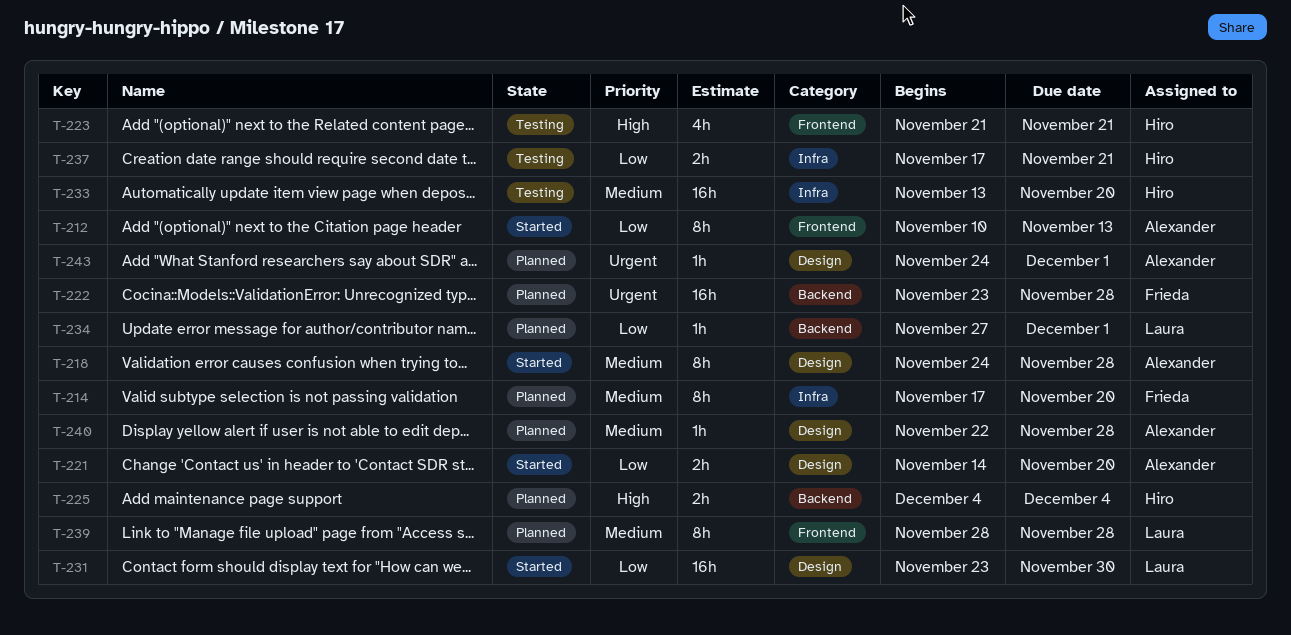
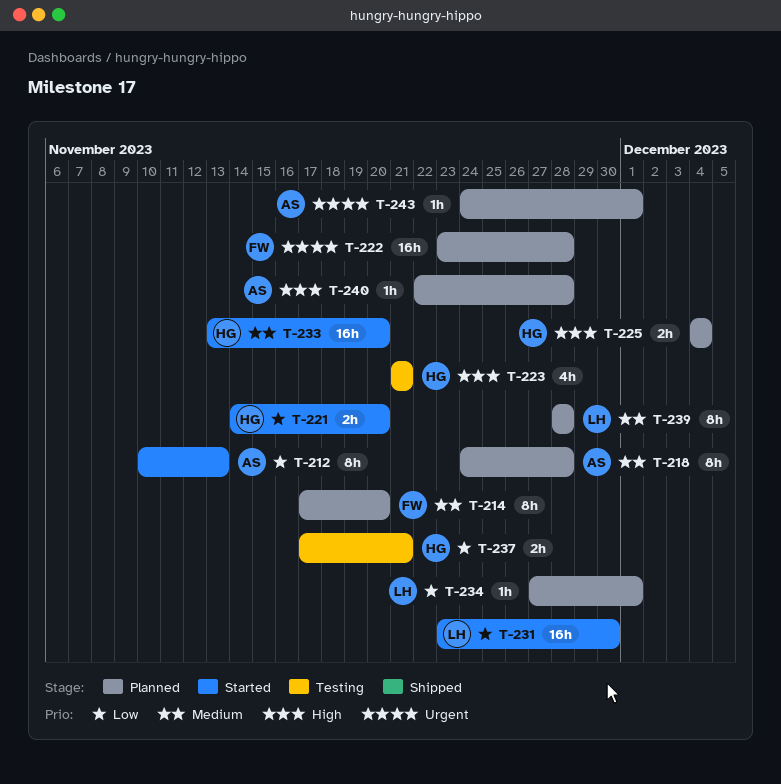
T-218, status: Started -> Planned
T-221, owner: Alexander -> Hiro
T-233, status: Testing -> Started
T-240, priority: Medium -> High

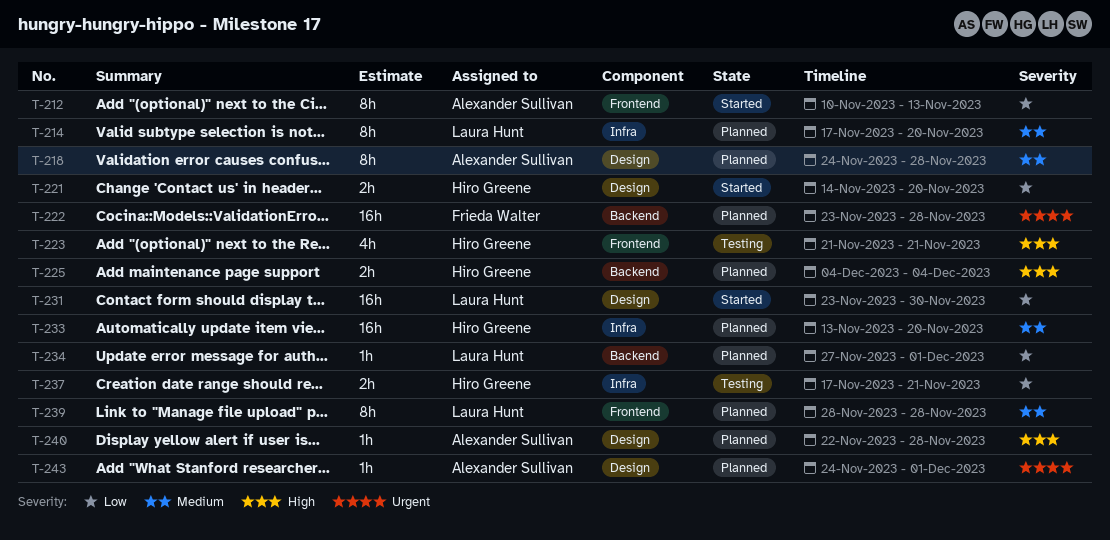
T-214, owner: Frieda Walter -> Laura Hunt
T-233, status: Started -> Planned

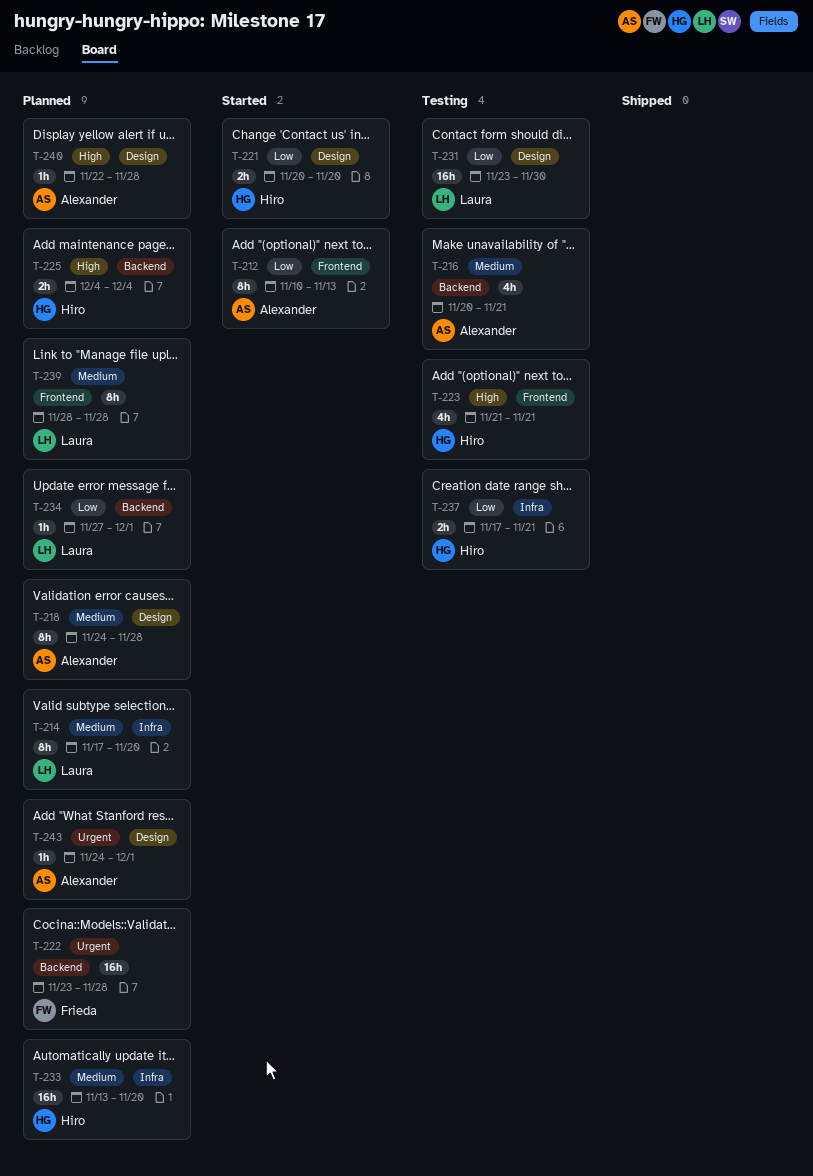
T-216: none -> present
T-221, start: Nov 14 -> Nov 20
T-231, status: Started -> Testing

